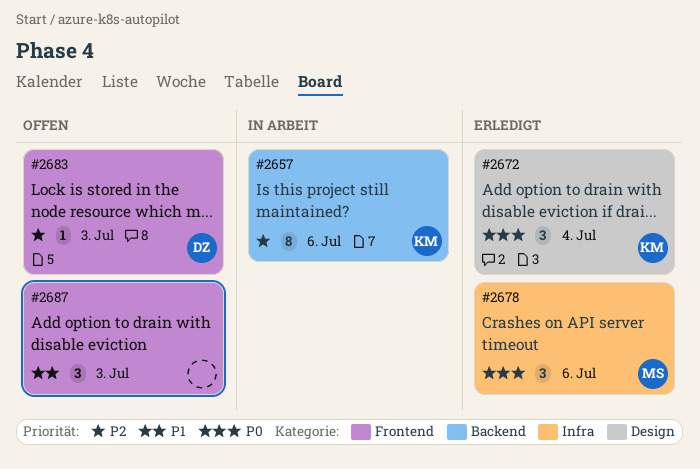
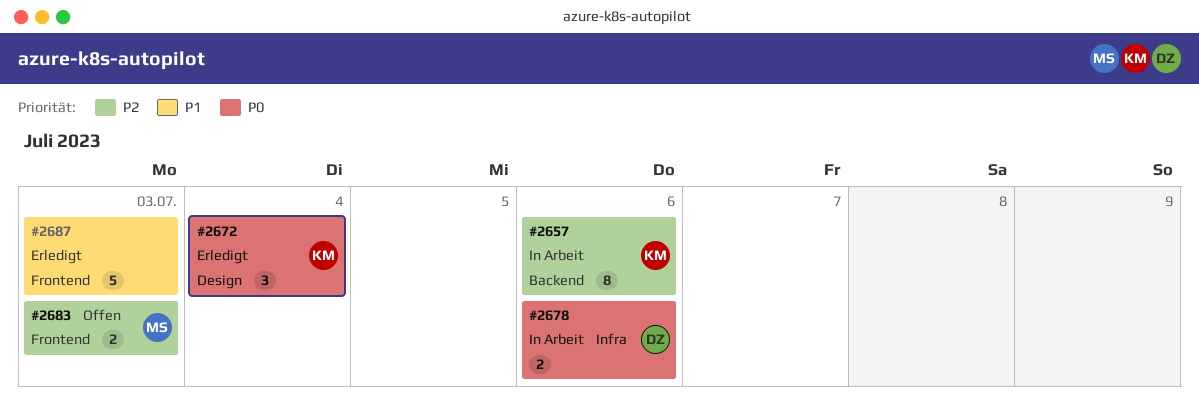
#2678, status: Erledigt -> In Arbeit
#2678, owner: MS -> DZ
#2678, estimate: 3 -> 2
#2683, owner: DZ -> MS
#2683, estimate: 1 -> 2
#2687, status: Offen -> Erledigt
#2687, estimate: 3 -> 5

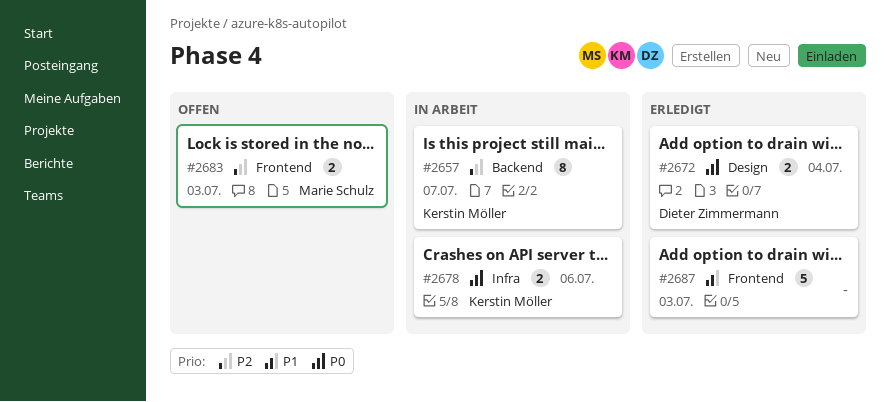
#2657, due: Jul 6 -> Jul 7
#2672, owner: Kerstin Möller -> Dieter Zimmermann
#2672, estimate: 3 -> 2
#2678, owner: Dieter Zimmermann -> Kerstin Möller

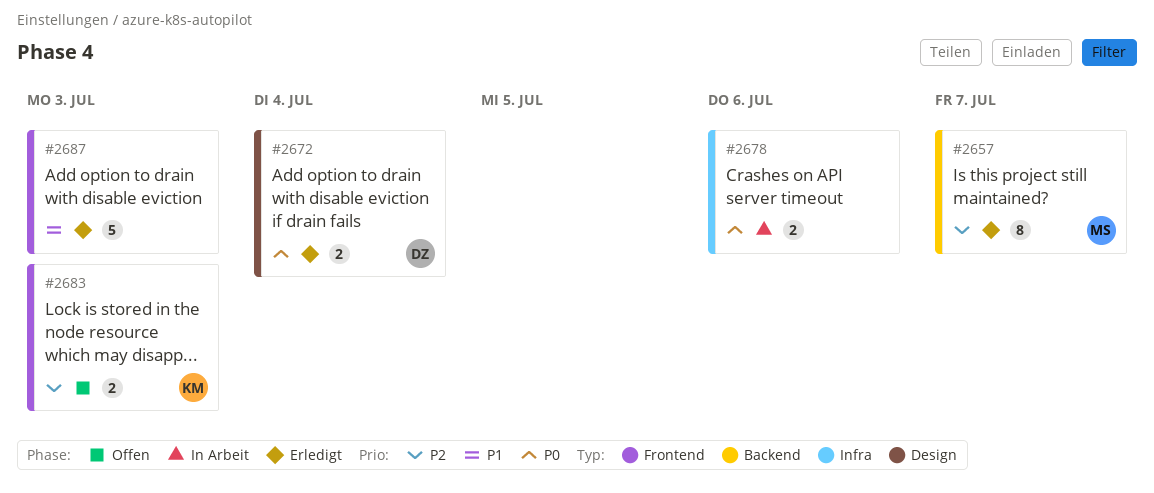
#2657, status: In Arbeit -> Erledigt
#2657, owner: Kerstin Möller -> Marie Schulz
#2678, owner: Kerstin Möller -> none
#2683, owner: Marie Schulz -> Kerstin Möller

